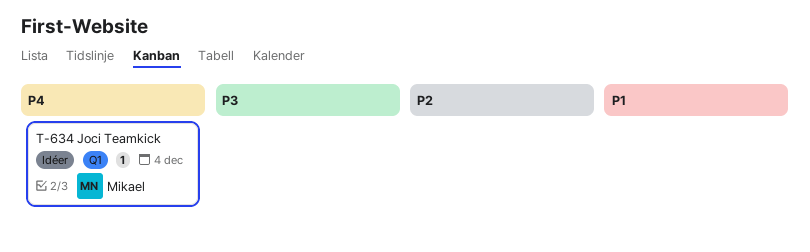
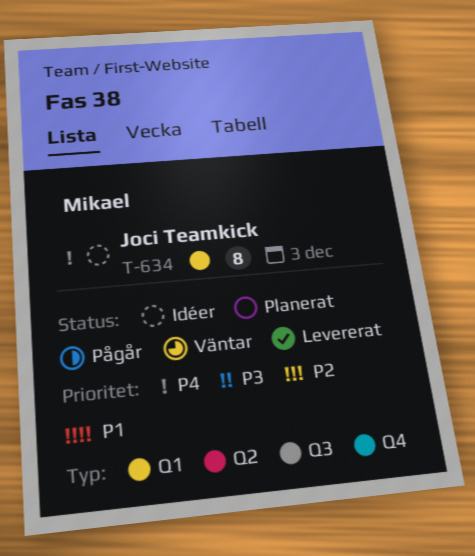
T-634, estimate: 1 -> 8
T-634, due: Dec 4 -> Dec 3

